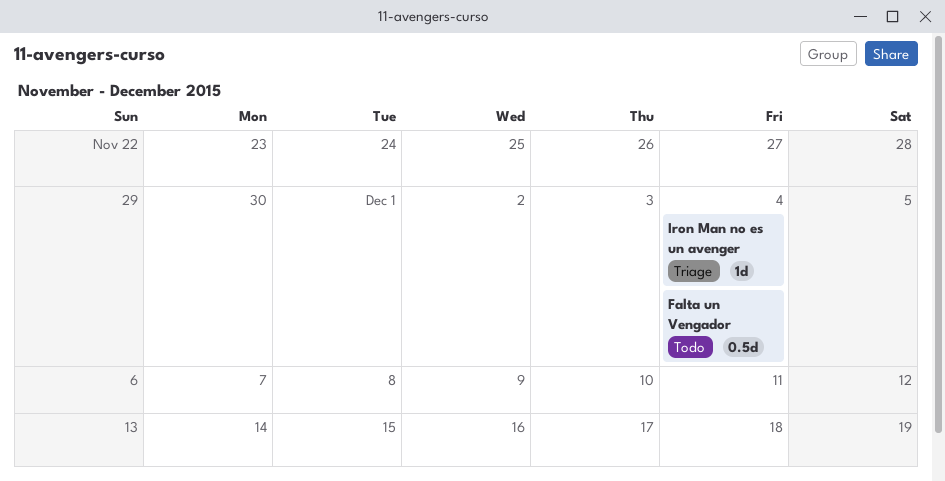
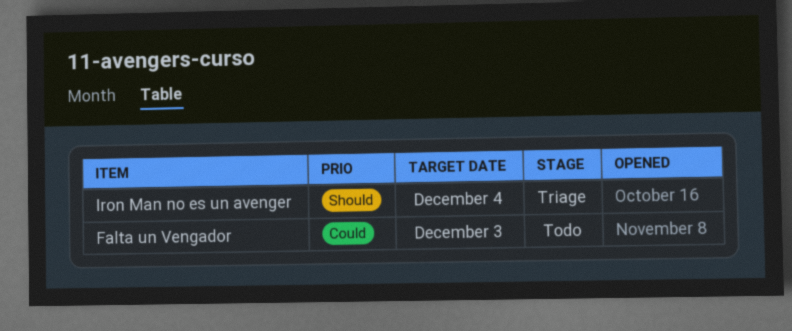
Falta un Vengador, due: Dec 4 -> Dec 3

